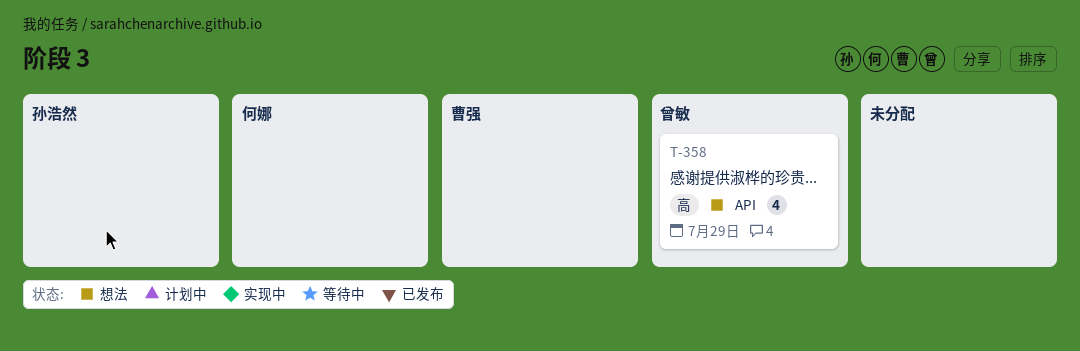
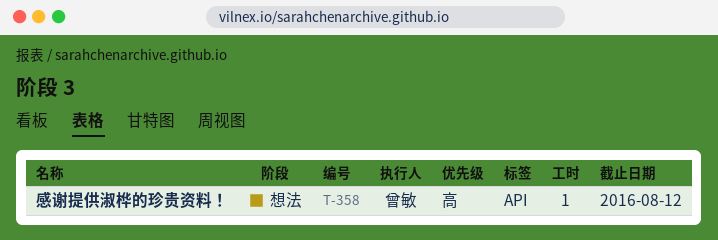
T-358, estimate: 4 -> 1
T-358, due: Jul 29 -> Aug 12

